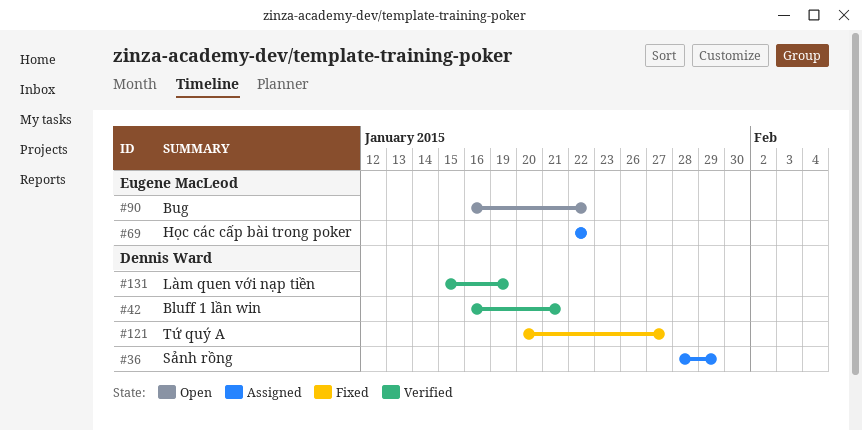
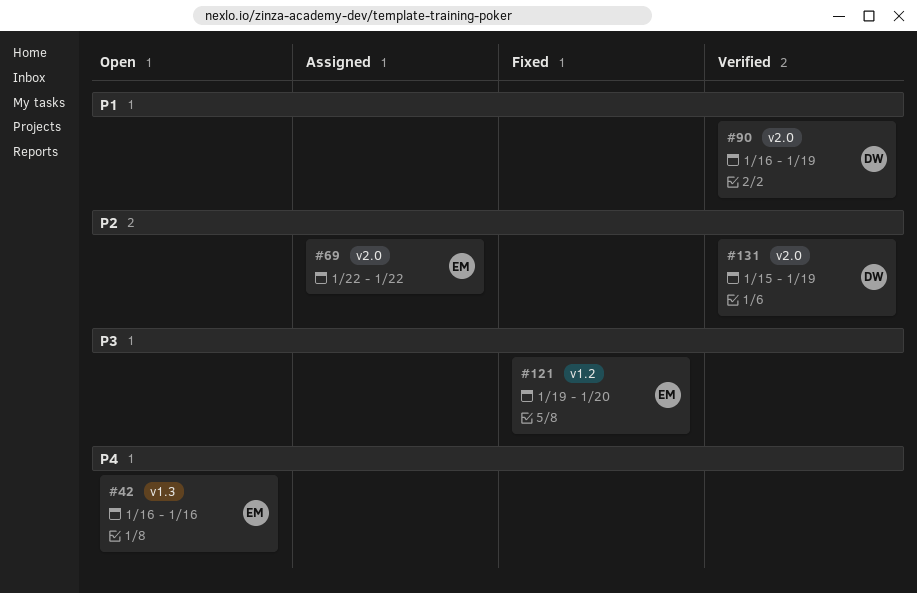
#36: present -> none
#42, status: Verified -> Open
#42, owner: Dennis Ward -> Eugene MacLeod
#42, due: Jan 21 -> Jan 16
#90, status: Open -> Verified
#90, owner: Eugene MacLeod -> Dennis Ward
#90, due: Jan 22 -> Jan 19
#121, owner: Dennis Ward -> Eugene MacLeod
#121, start: Jan 20 -> Jan 19
#121, due: Jan 27 -> Jan 20

